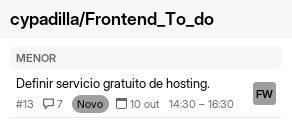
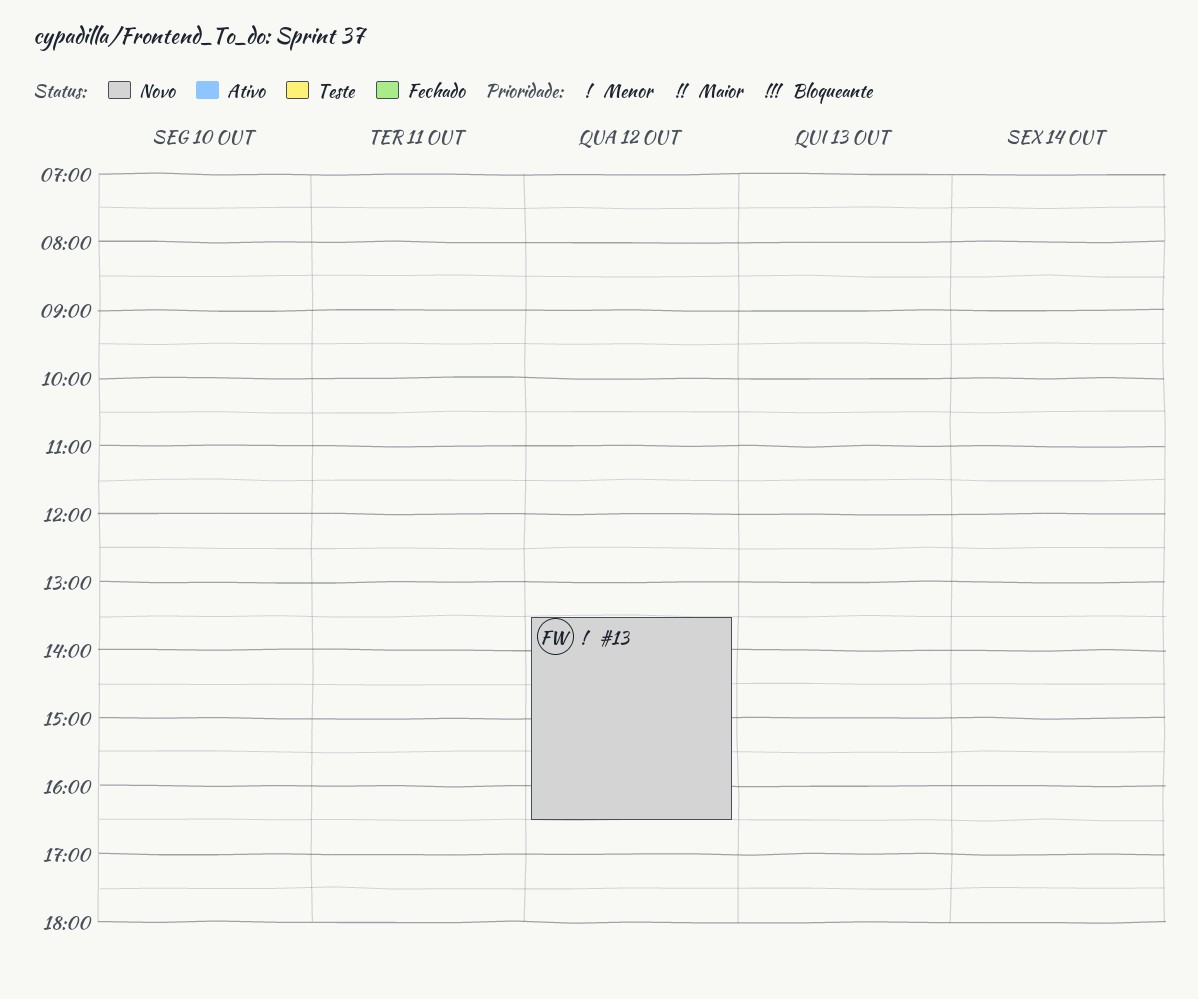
#13, day: Oct 10 -> Oct 12
#13, begins: 14:30 -> 13:30

